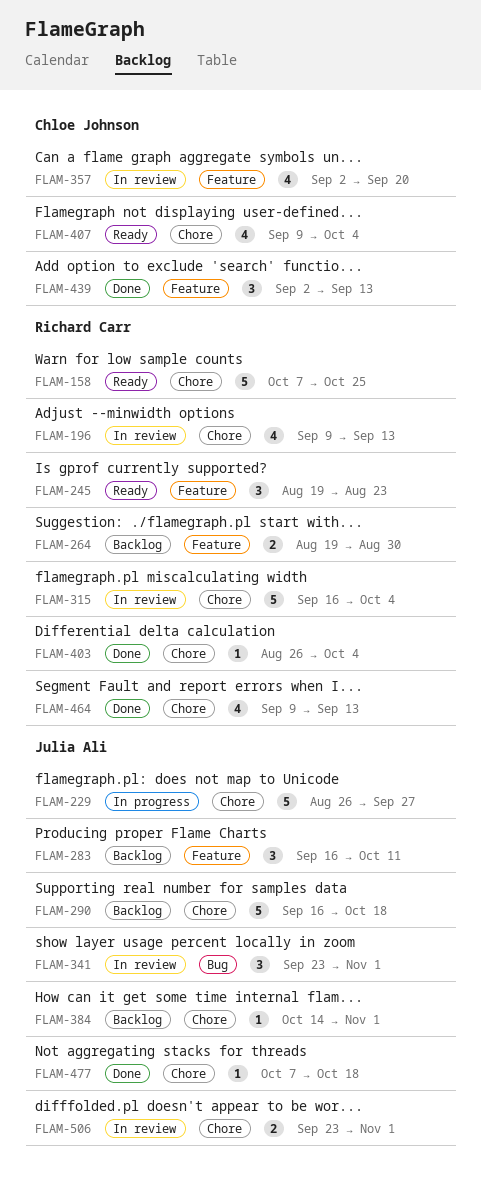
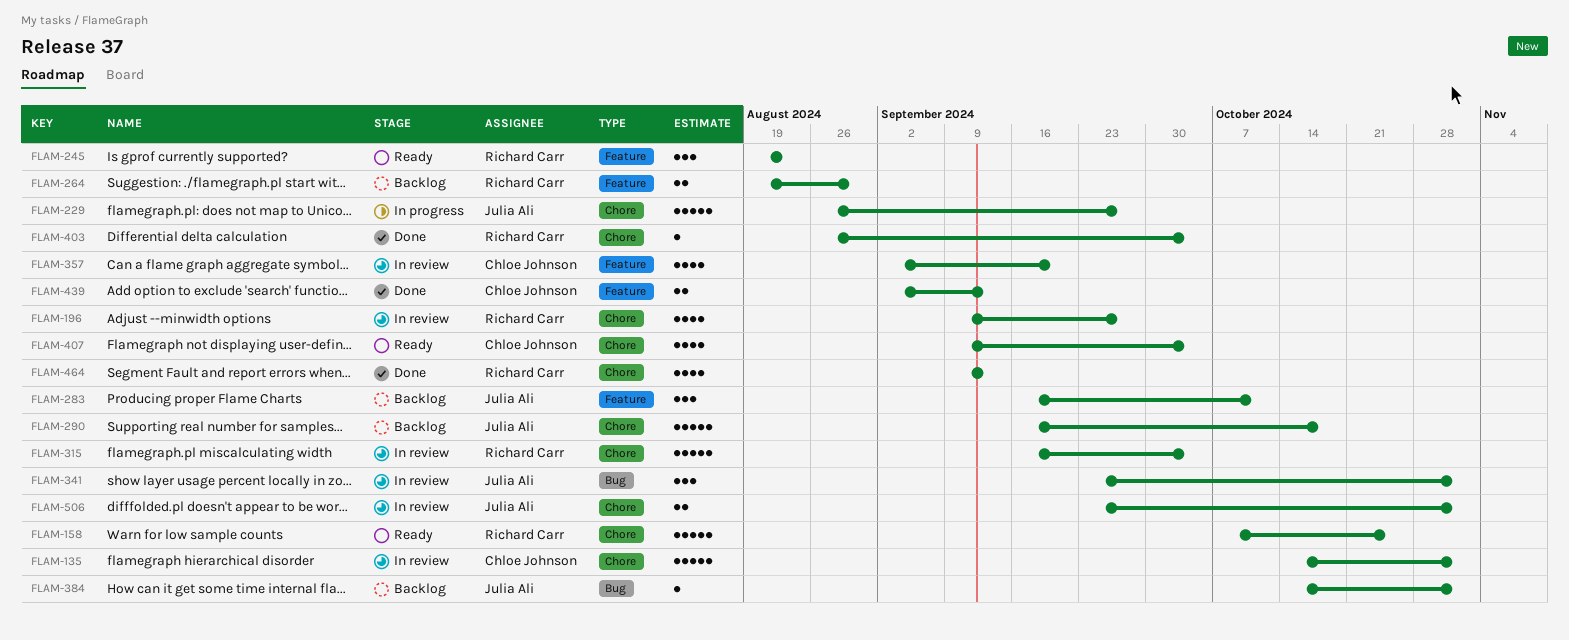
FLAM-135: none -> present
FLAM-196, due: Sep 13 -> Sep 27
FLAM-384, label: Chore -> Bug
FLAM-439, estimate: 3 -> 2
FLAM-477: present -> none

